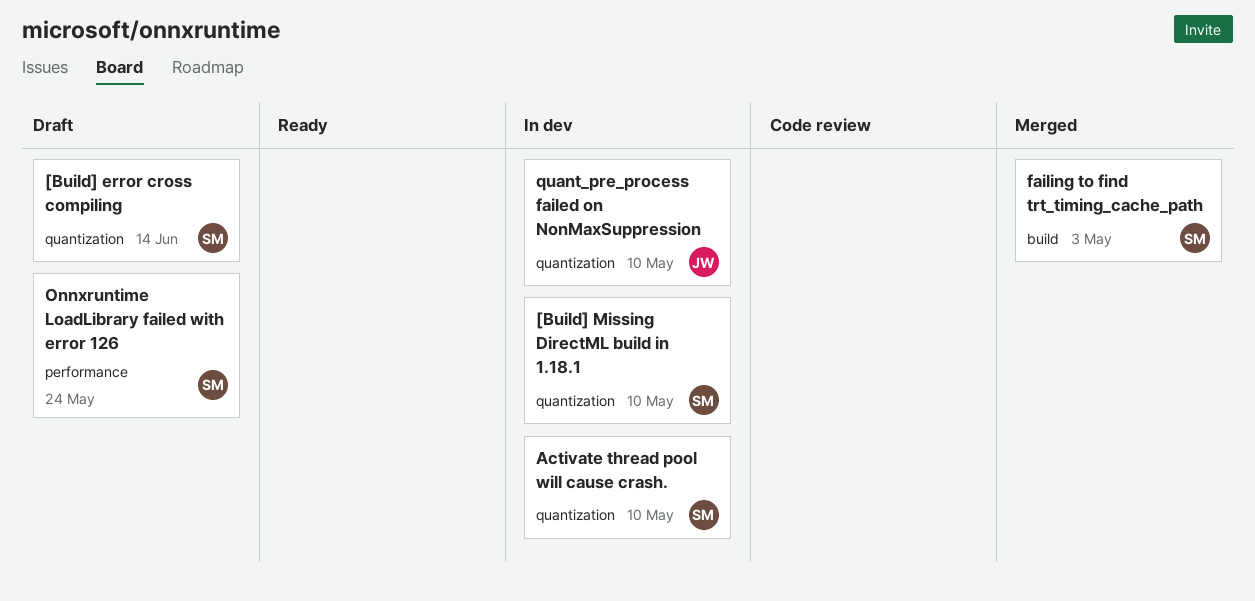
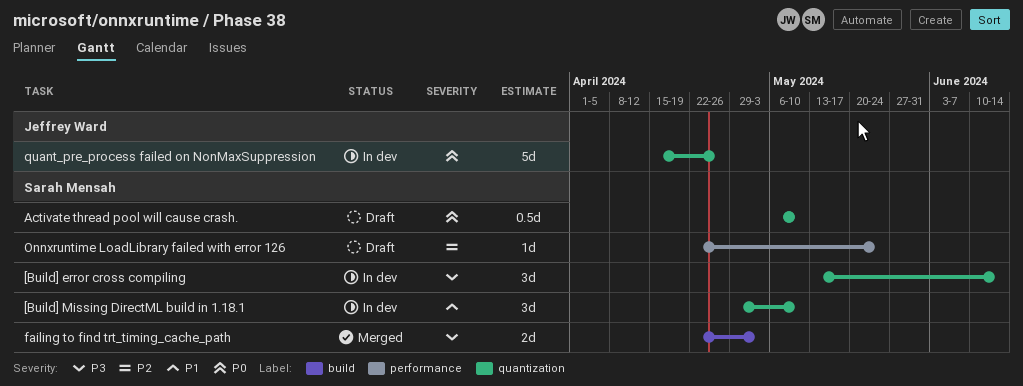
[Build] error cross compiling, status: Draft -> In dev
Activate thread pool will cause crash., status: In dev -> Draft
quant_pre_process failed on NonMaxSuppression, due: May 10 -> Apr 26

